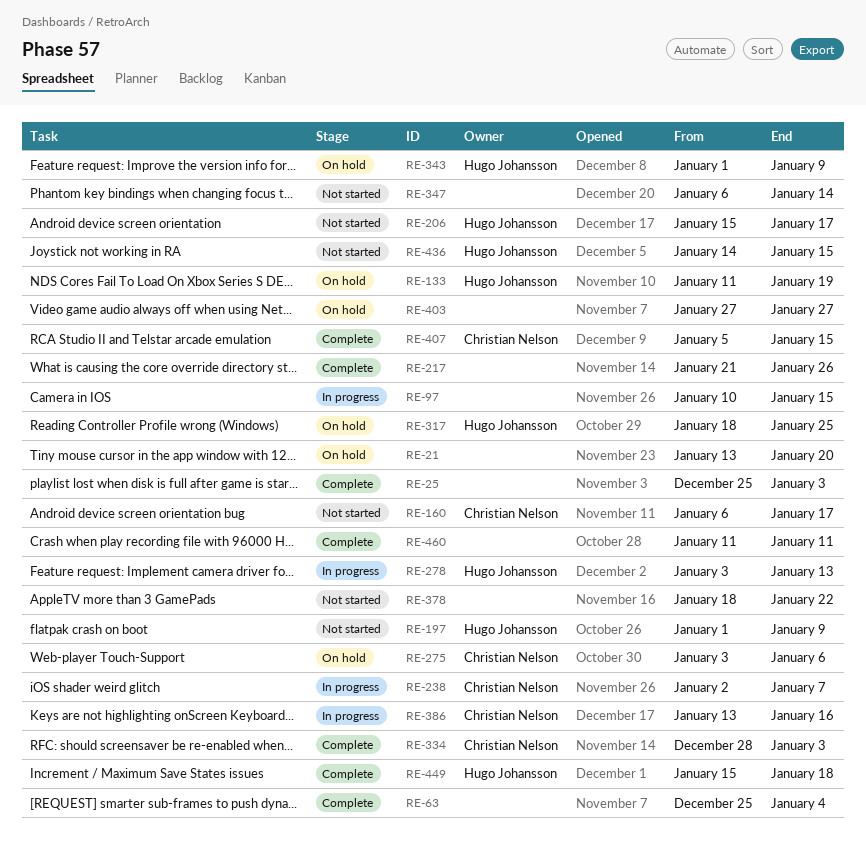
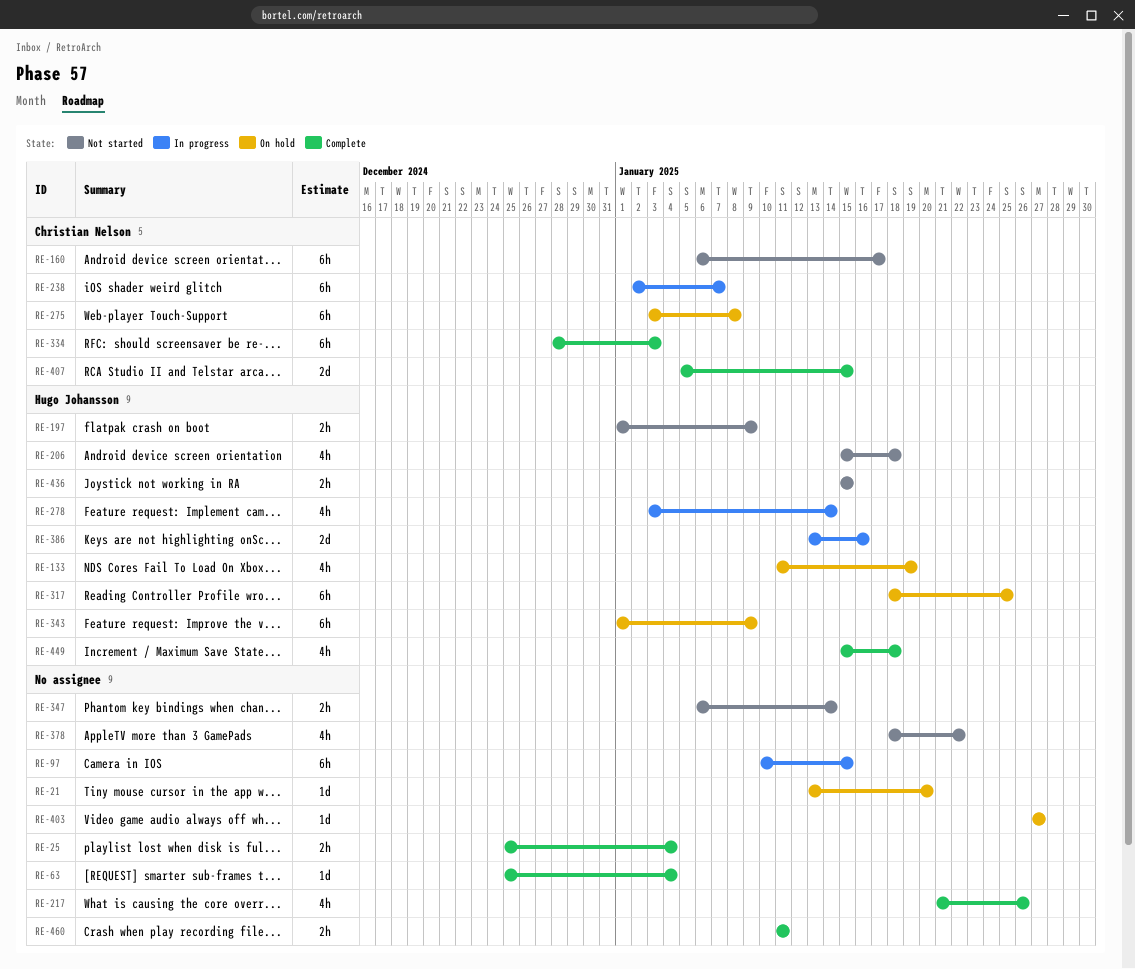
RE-25, due: Jan 3 -> Jan 4
RE-206, due: Jan 17 -> Jan 18
RE-275, due: Jan 6 -> Jan 8
RE-278, due: Jan 13 -> Jan 14
RE-386, owner: Christian Nelson -> Hugo Johansson
RE-436, start: Jan 14 -> Jan 15

